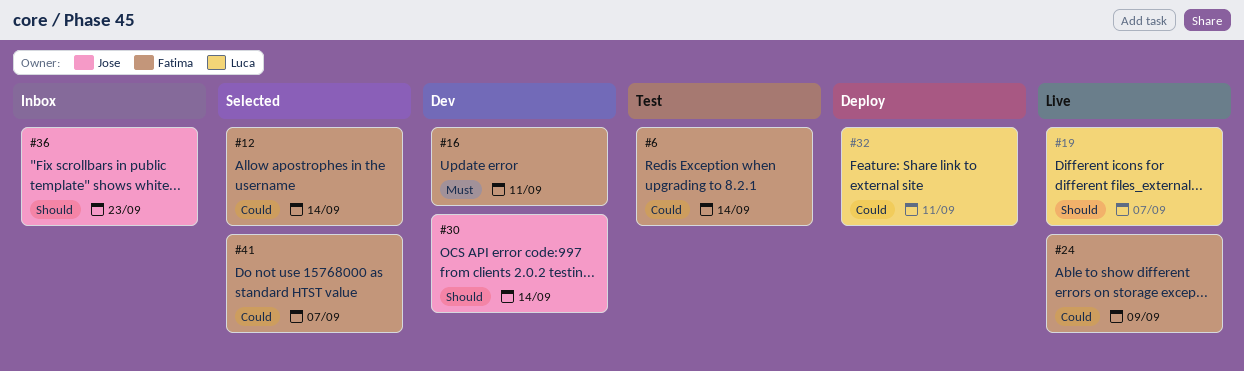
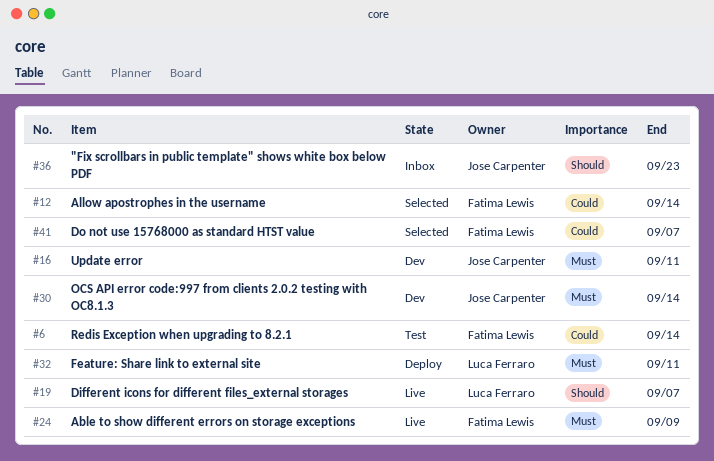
#16, owner: Fatima Lewis -> Jose Carpenter
#24, priority: Could -> Must
#30, priority: Should -> Must
#32, priority: Could -> Must

